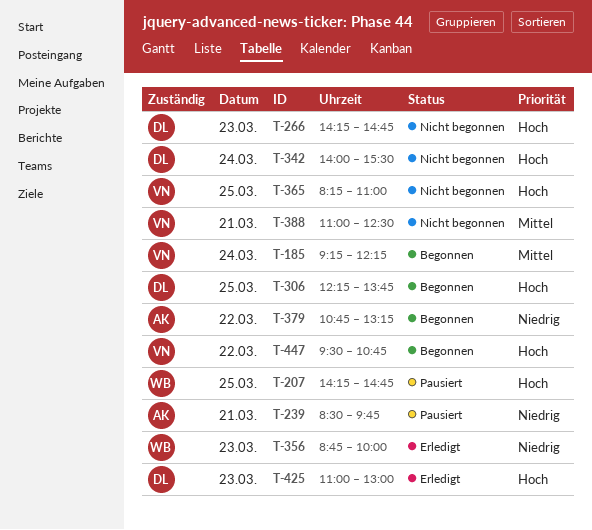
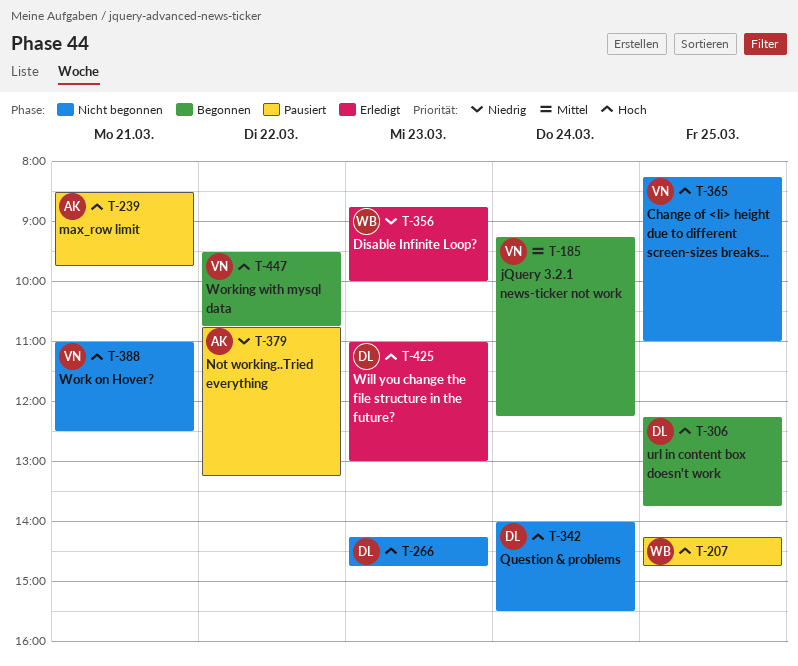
T-239, priority: Niedrig -> Hoch
T-379, status: Begonnen -> Pausiert
T-388, priority: Mittel -> Hoch

